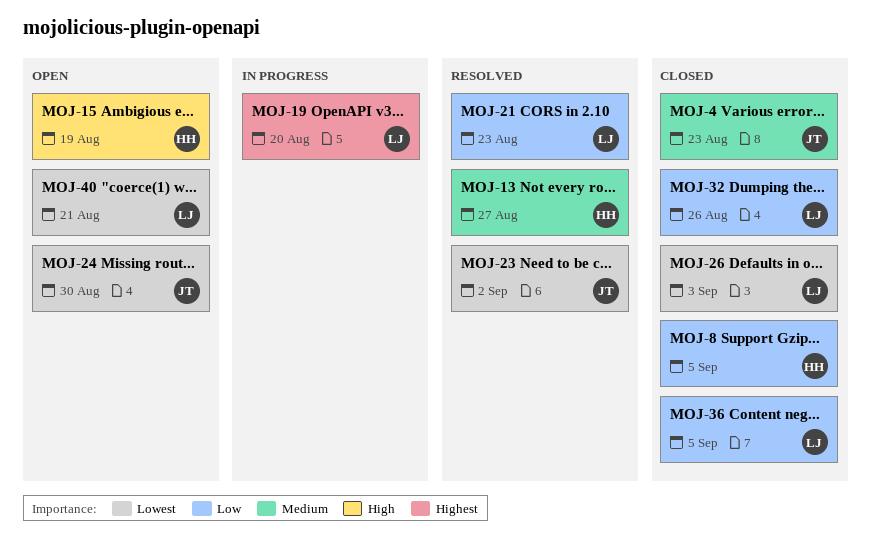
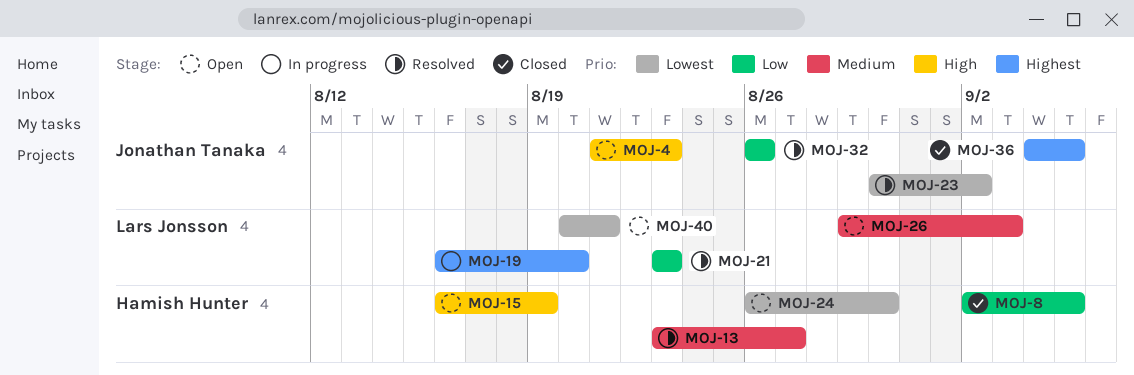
MOJ-4, status: Closed -> Open
MOJ-4, priority: Medium -> High
MOJ-24, owner: Jonathan Tanaka -> Hamish Hunter
MOJ-26, status: Closed -> Open
MOJ-26, priority: Lowest -> Medium
MOJ-32, status: Closed -> Resolved
MOJ-32, owner: Lars Jonsson -> Jonathan Tanaka
MOJ-36, owner: Lars Jonsson -> Jonathan Tanaka
MOJ-36, priority: Low -> Highest

